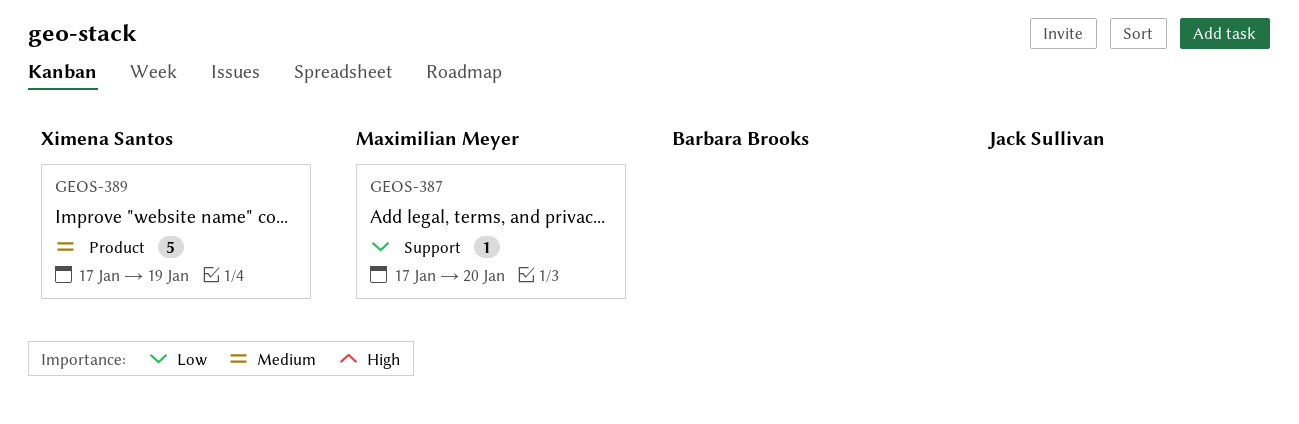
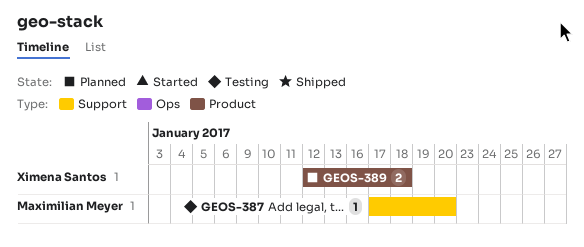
GEOS-389, estimate: 5 -> 2
GEOS-389, start: Jan 17 -> Jan 12
GEOS-389, due: Jan 19 -> Jan 18

